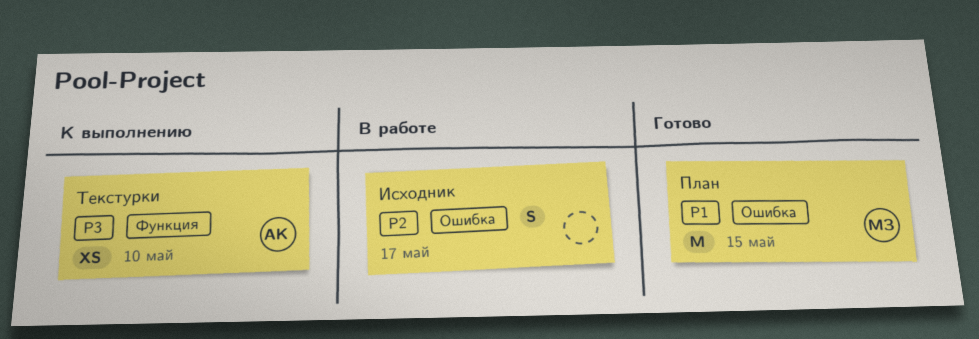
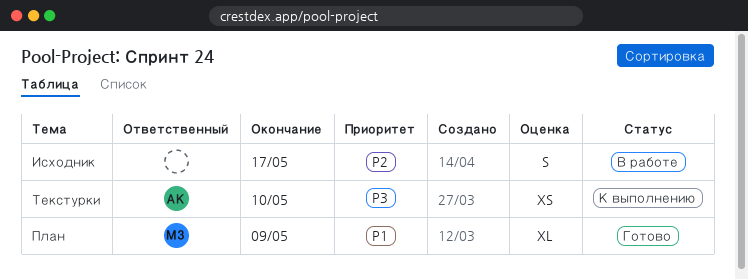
План, estimate: M -> XL
План, due: May 15 -> May 9

